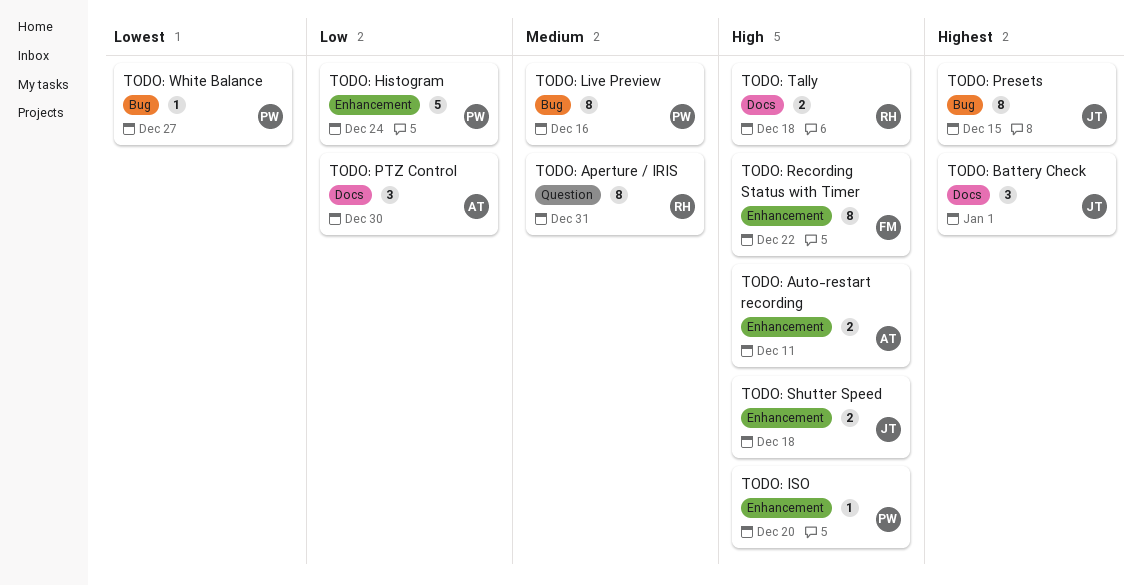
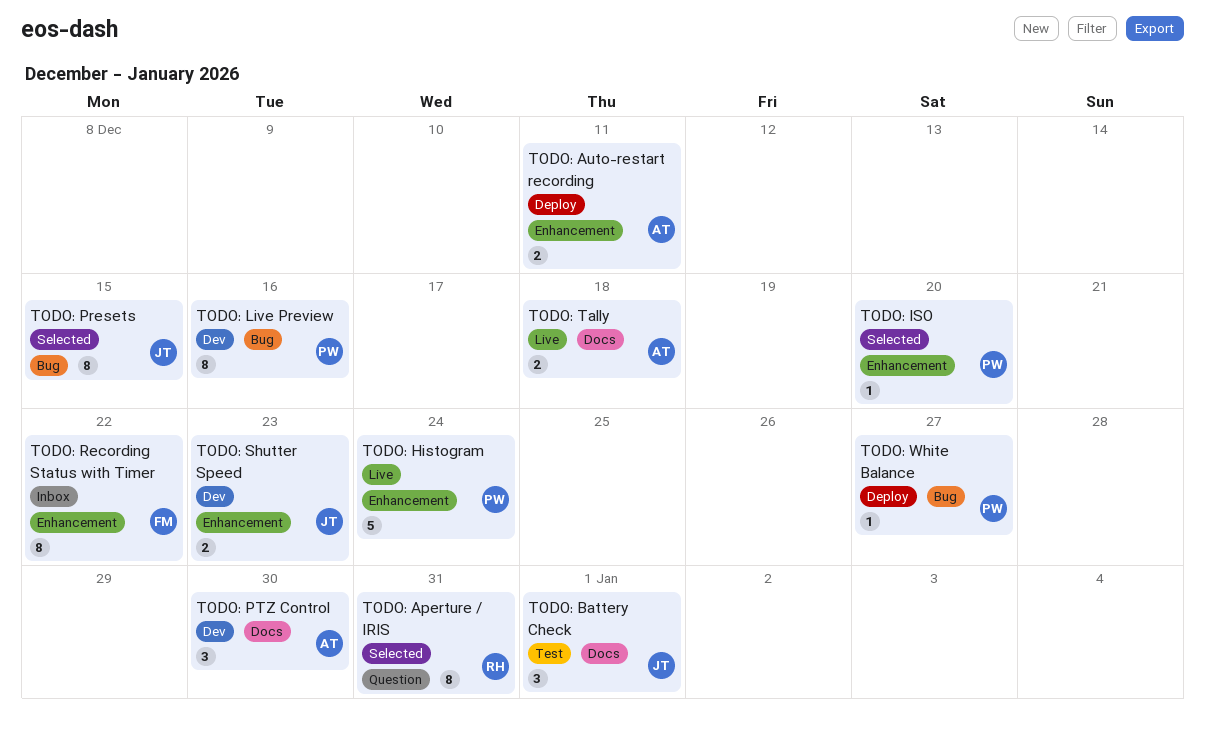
TODO: Shutter Speed, due: Dec 18 -> Dec 23
TODO: Tally, owner: RH -> AT

